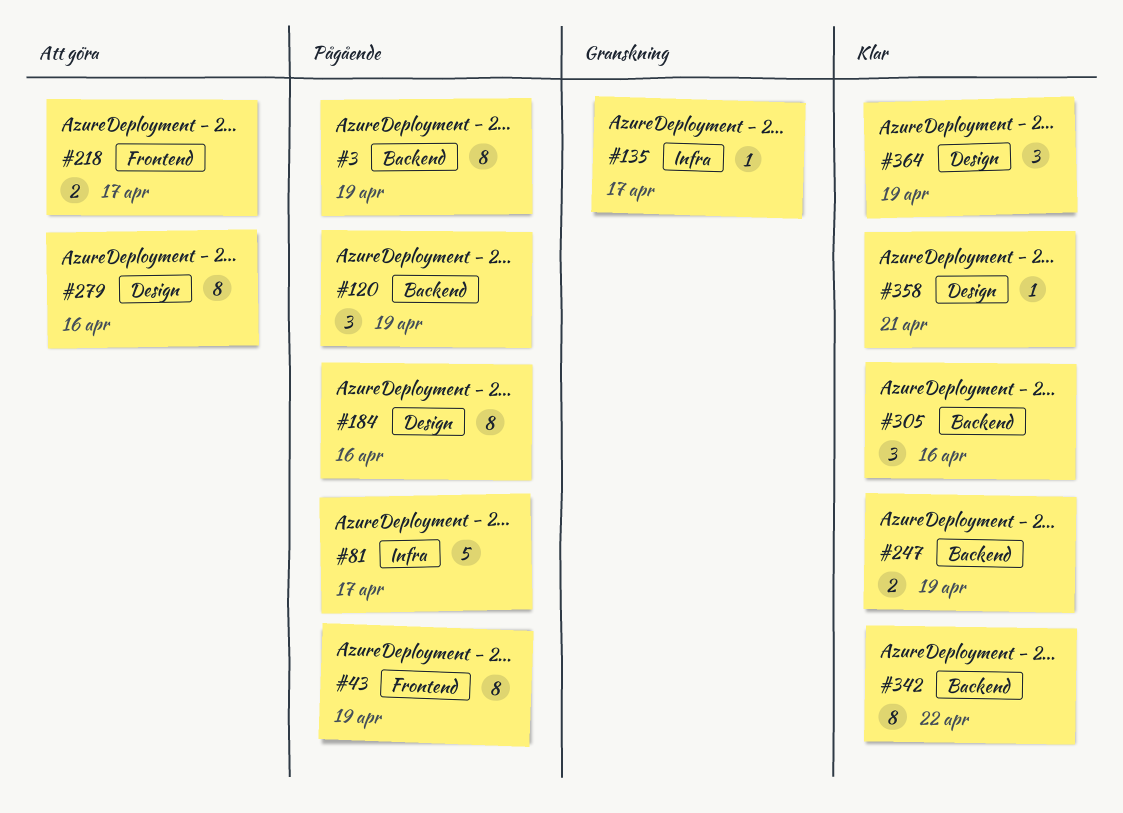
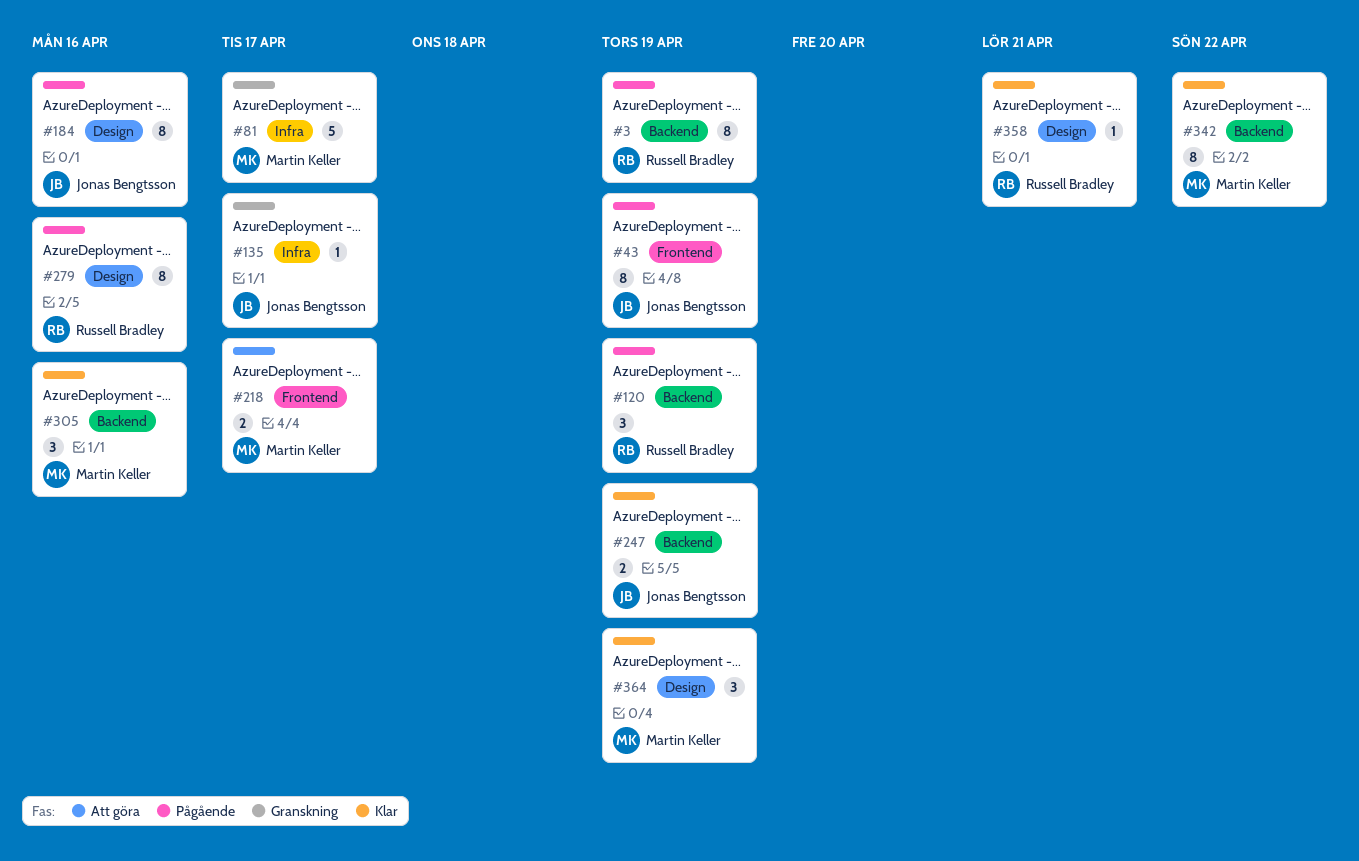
#81, status: Pågående -> Granskning
#279, status: Att göra -> Pågående

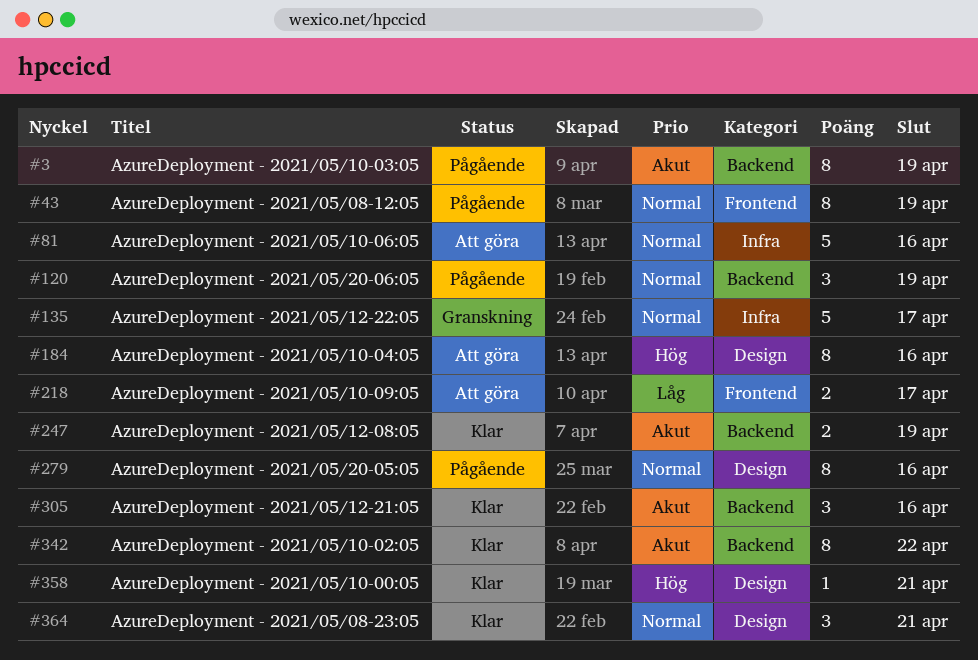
#81, status: Granskning -> Att göra
#81, due: Apr 17 -> Apr 16
#135, estimate: 1 -> 5
#184, status: Pågående -> Att göra
#364, due: Apr 19 -> Apr 21

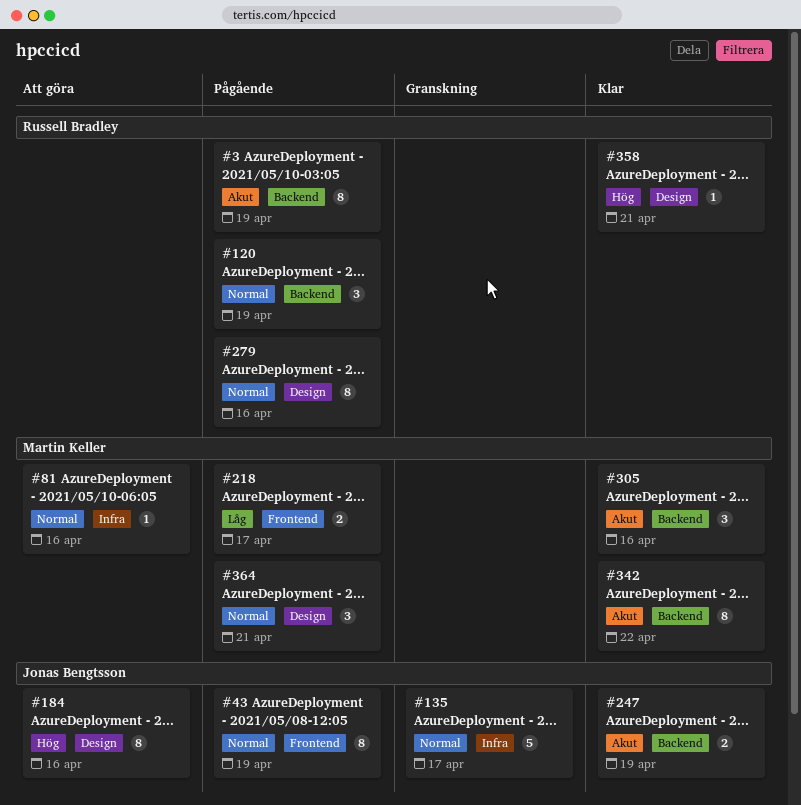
#81, estimate: 5 -> 1
#218, status: Att göra -> Pågående
#364, status: Klar -> Pågående

